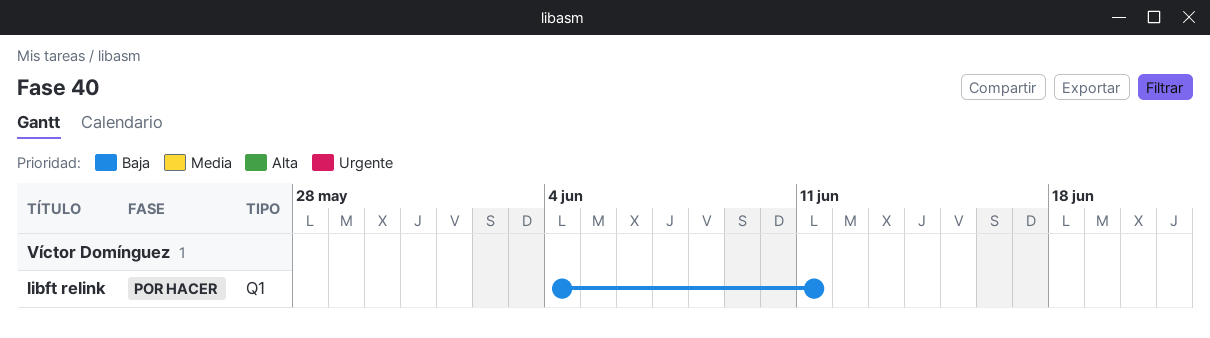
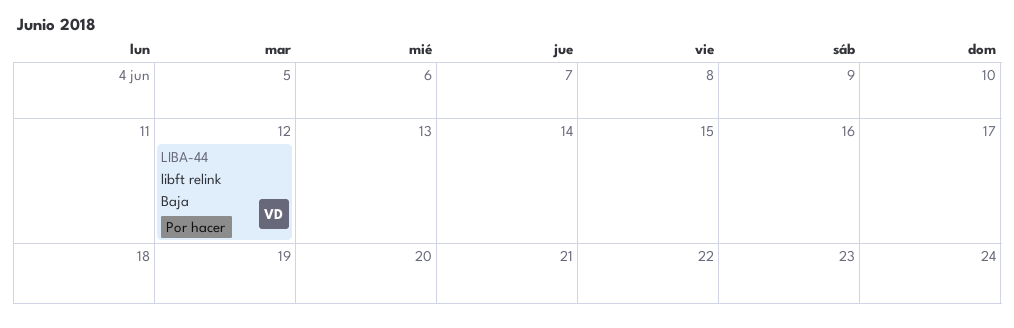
libft relink, due: Jun 11 -> Jun 12

